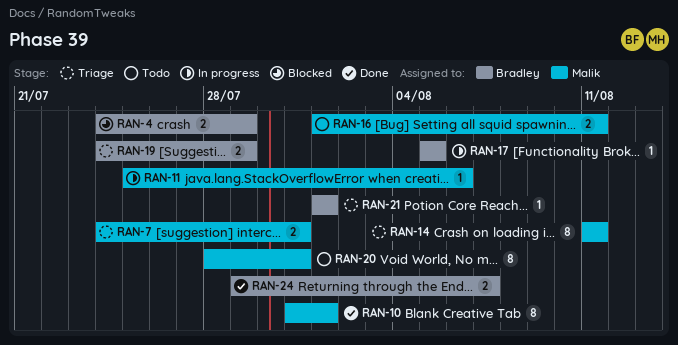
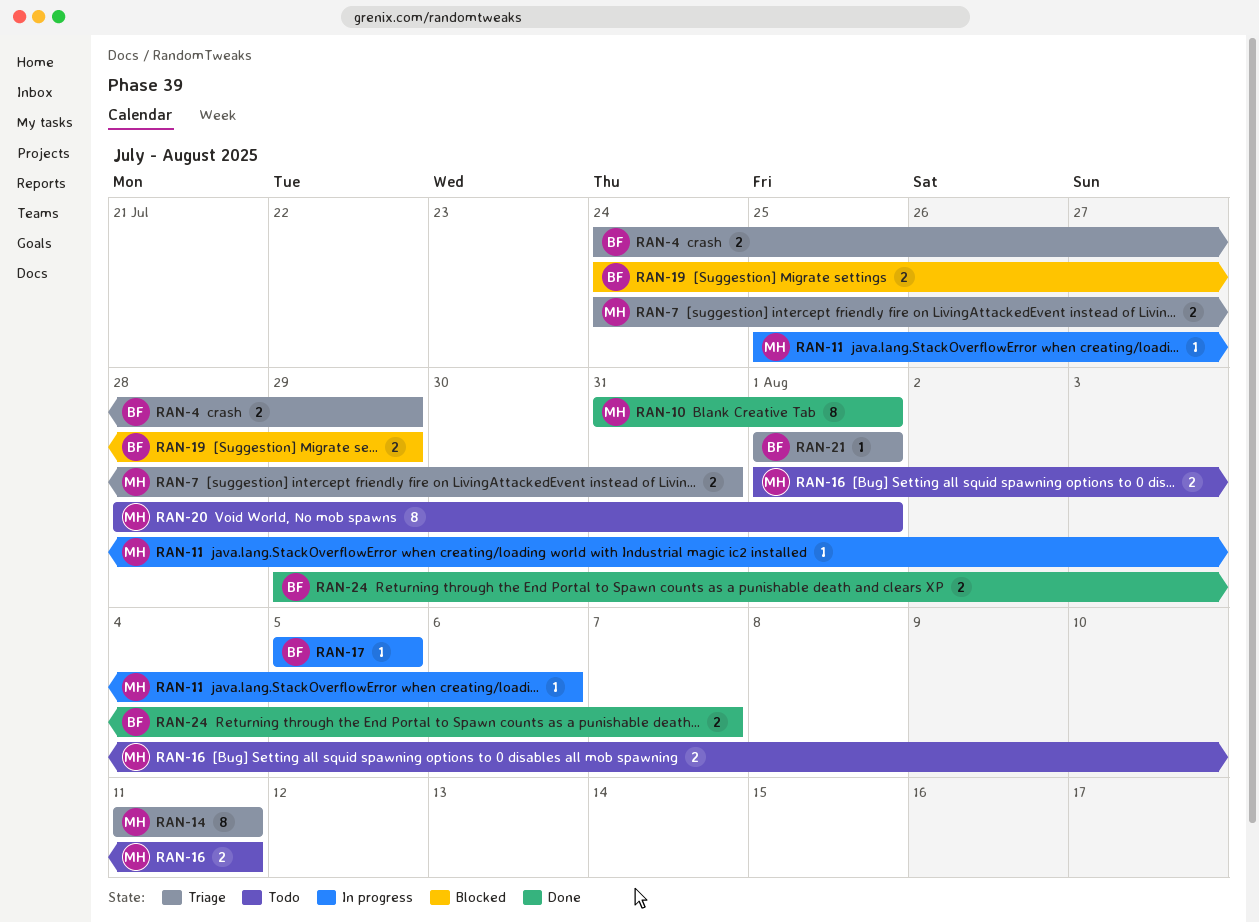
RAN-4, status: Blocked -> Triage
RAN-19, status: Triage -> Blocked
RAN-20, due: Jul 31 -> Aug 1

